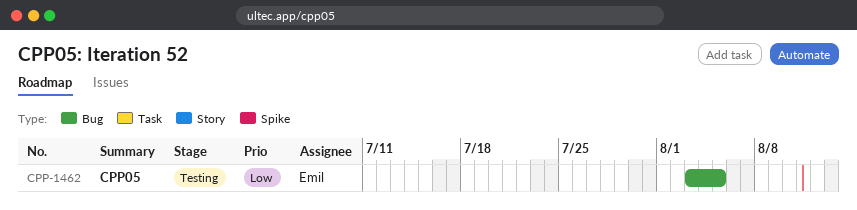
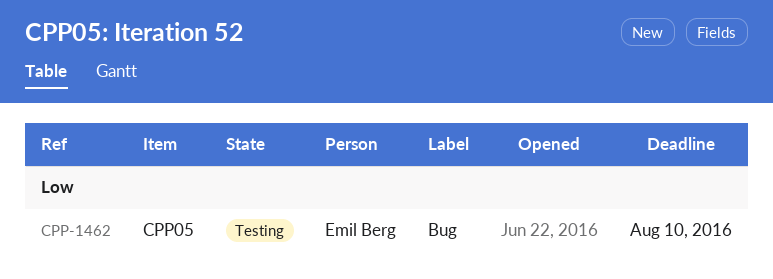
CPP-1462, due: Aug 5 -> Aug 10

